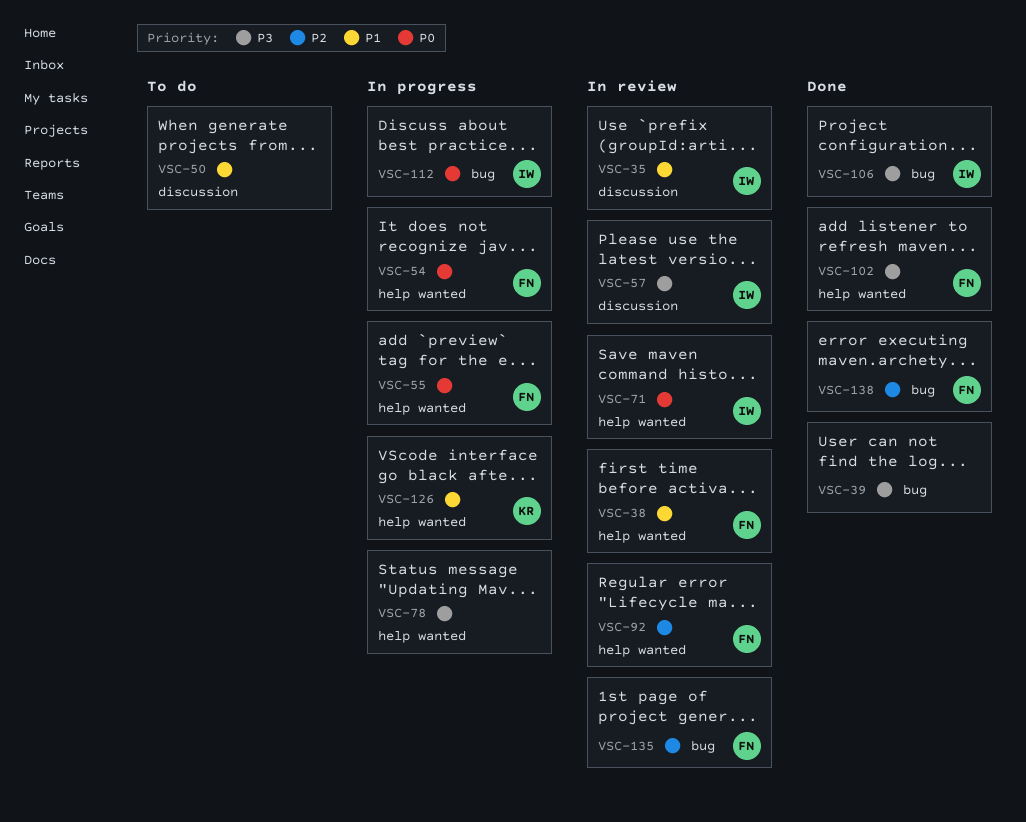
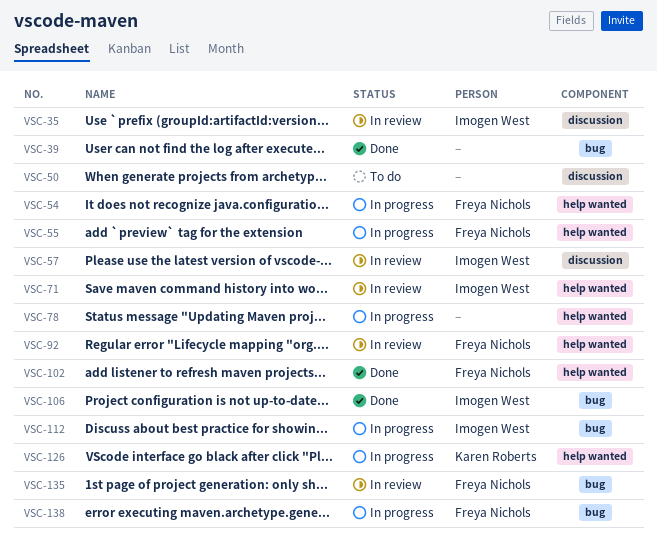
VSC-38: present -> none
VSC-138, status: Done -> In progress

